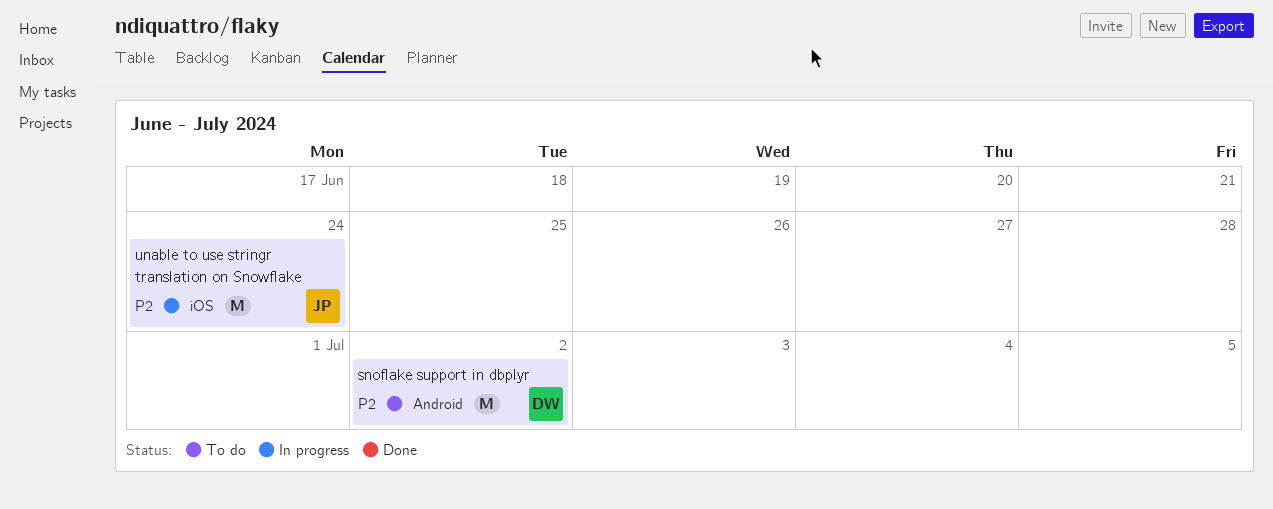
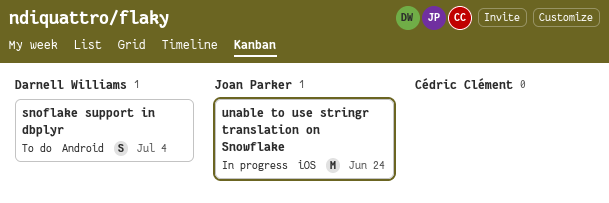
snoflake support in dbplyr, estimate: M -> S
snoflake support in dbplyr, due: Jul 2 -> Jul 4

